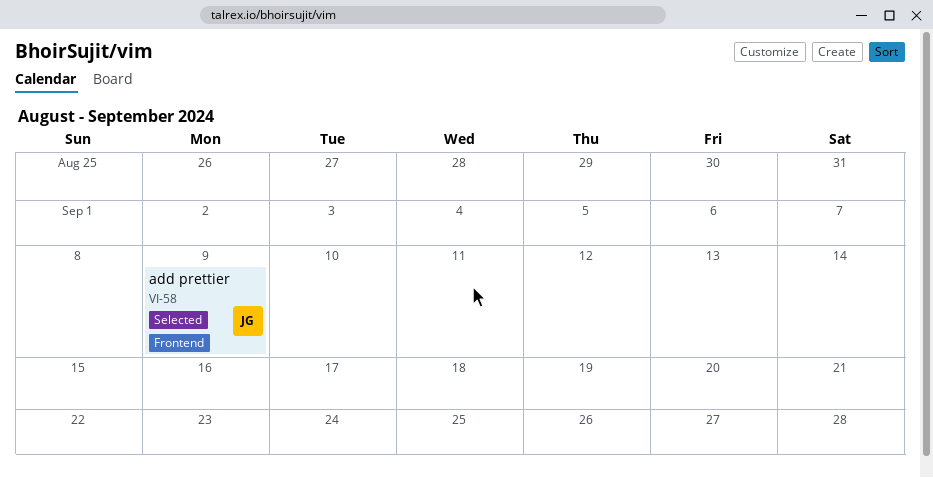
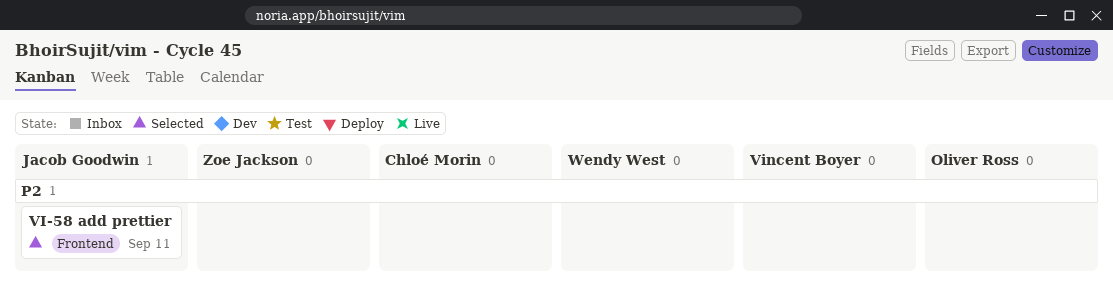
VI-58, due: Sep 9 -> Sep 11

